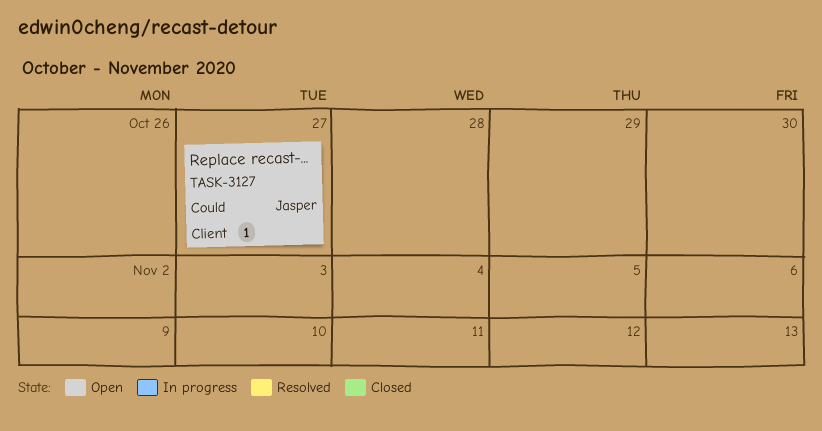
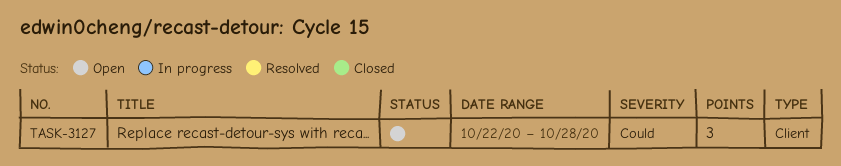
TASK-3127, estimate: 1 -> 3
TASK-3127, due: Oct 27 -> Oct 28

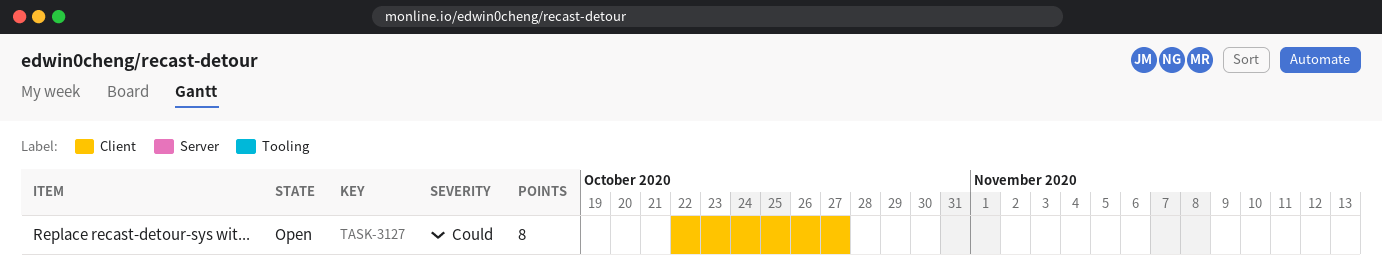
TASK-3127, estimate: 3 -> 8
TASK-3127, due: Oct 28 -> Oct 27

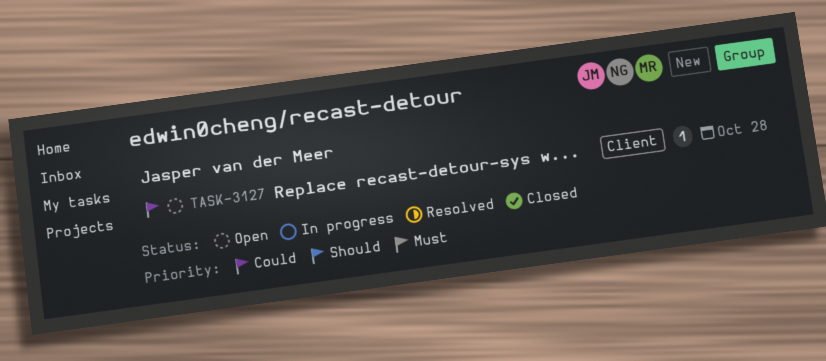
TASK-3127, estimate: 8 -> 1
TASK-3127, due: Oct 27 -> Oct 28

